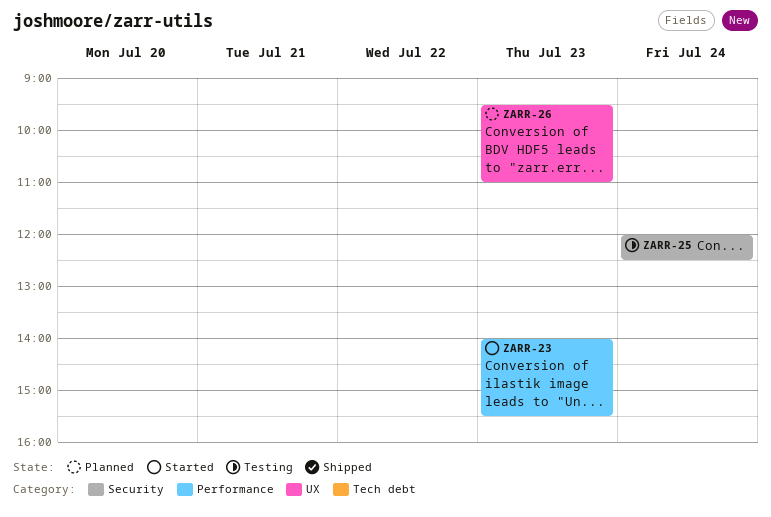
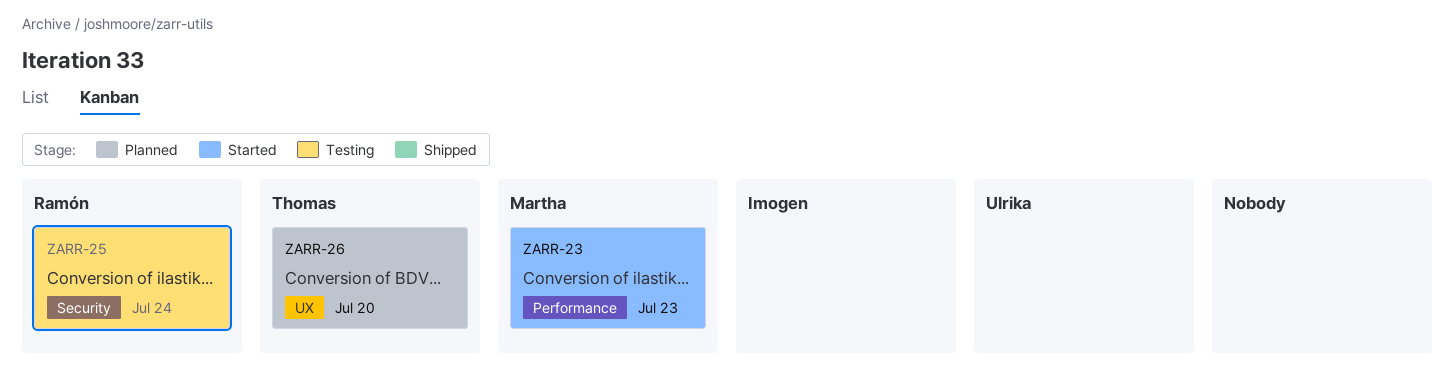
ZARR-26, day: Jul 23 -> Jul 20

